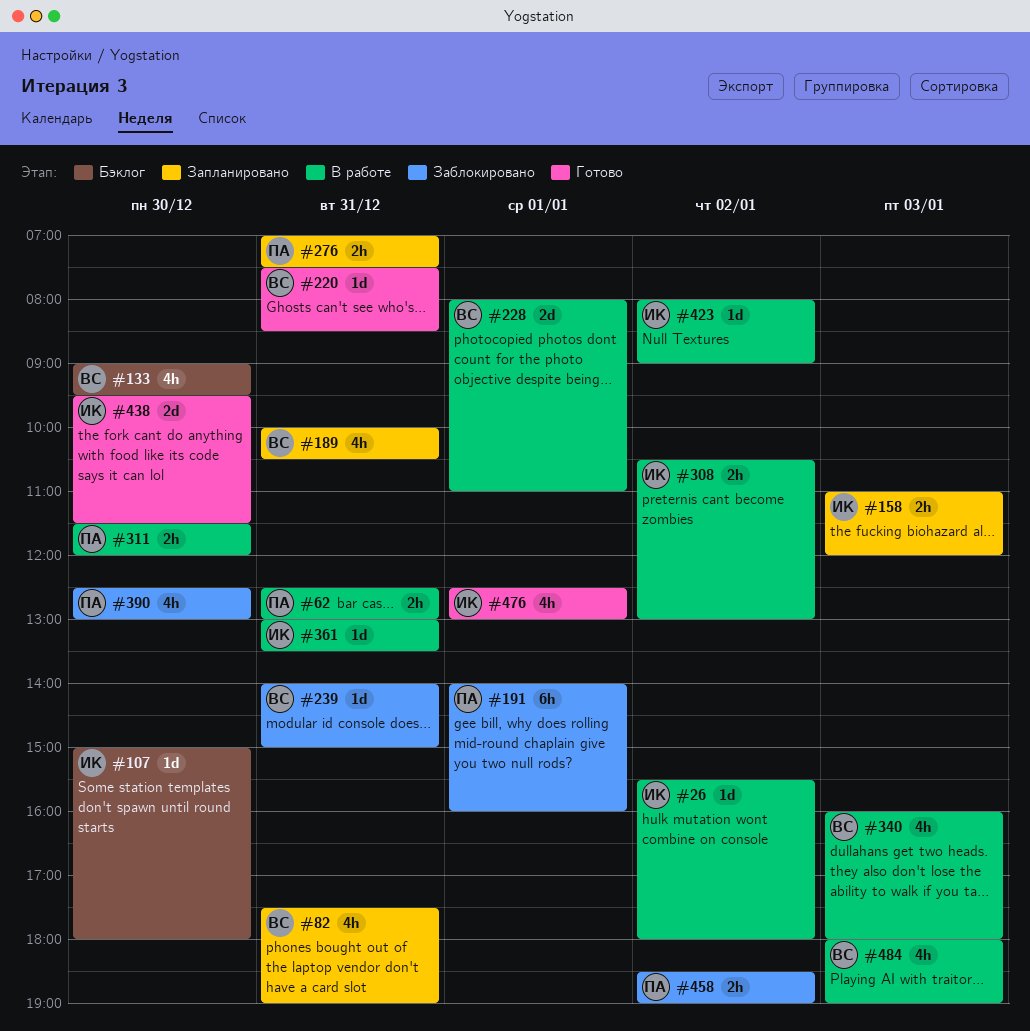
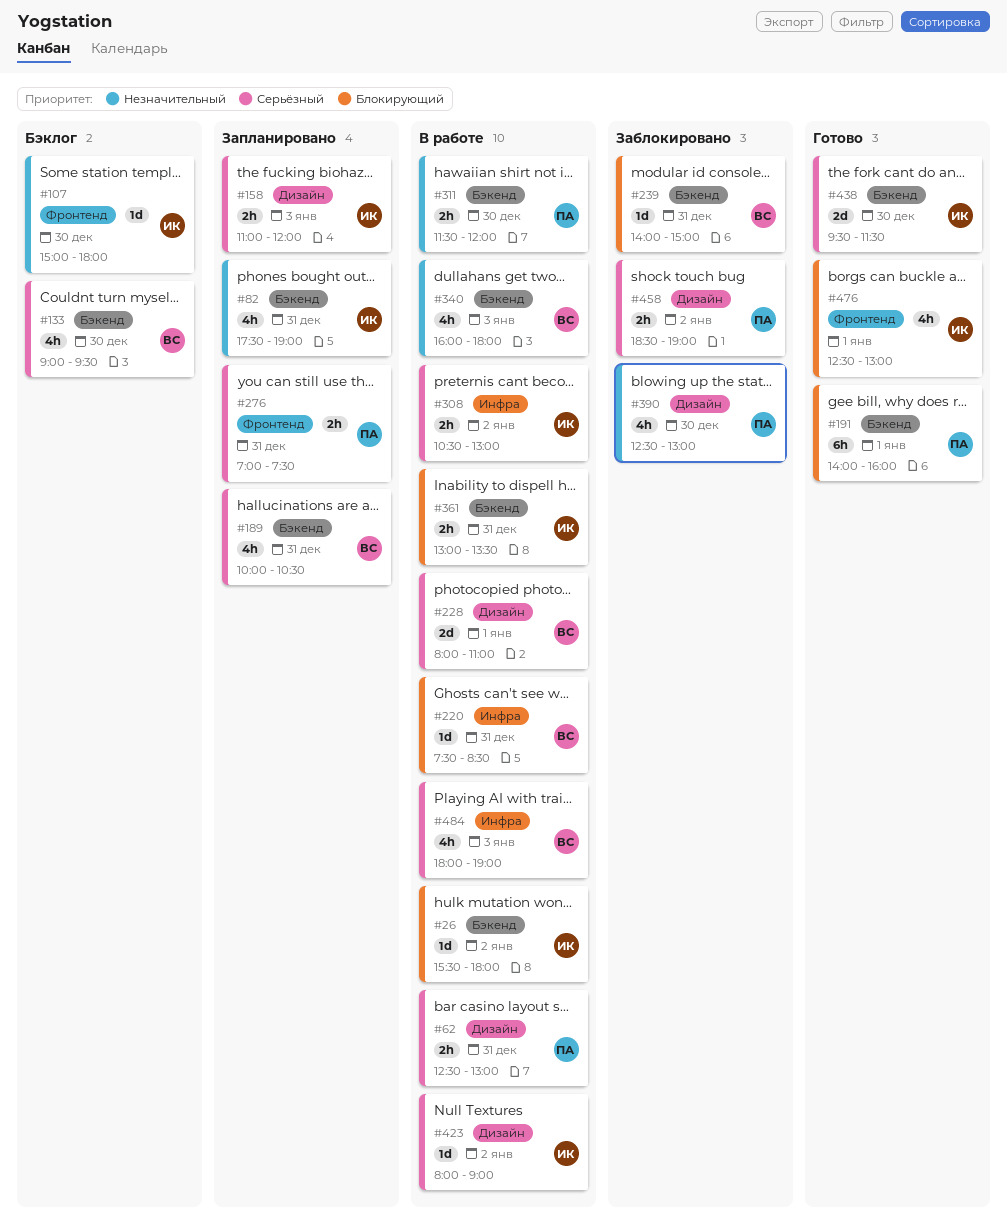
#82, owner: ВС -> ИК
#191, status: Заблокировано -> Готово
#220, status: Готово -> В работе
#361, estimate: 1d -> 2h

